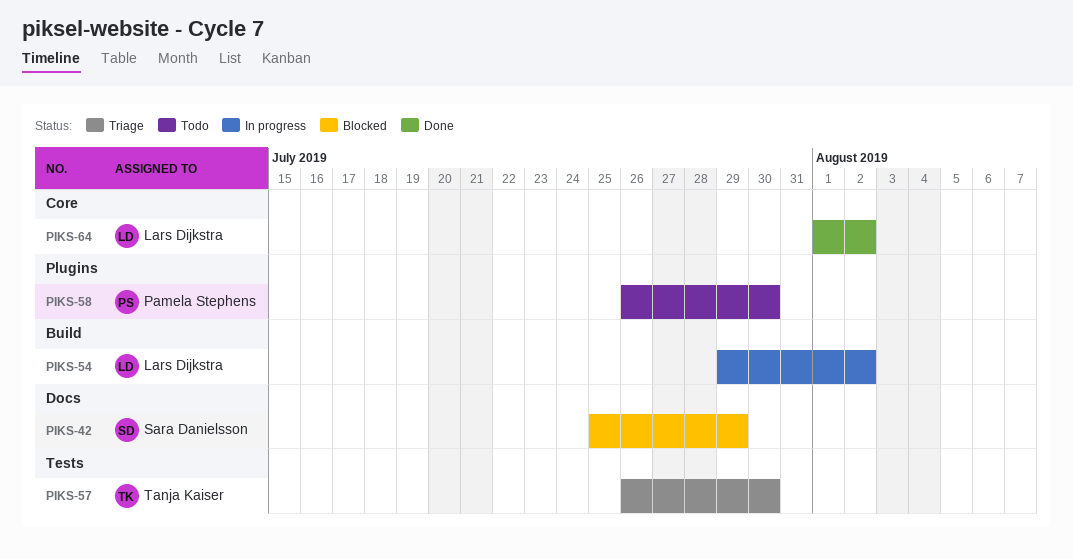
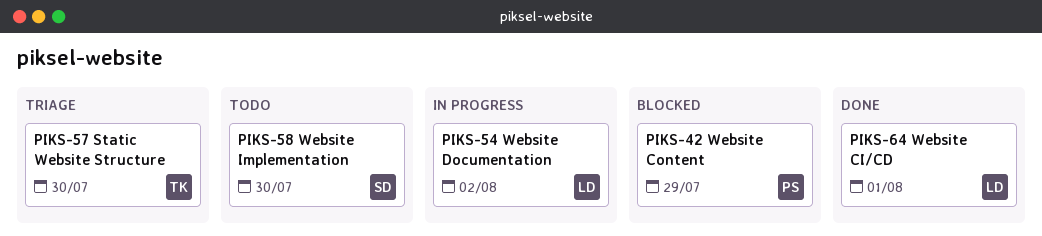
PIKS-42, owner: Sara Danielsson -> Pamela Stephens
PIKS-58, owner: Pamela Stephens -> Sara Danielsson
PIKS-64, due: Aug 2 -> Aug 1

